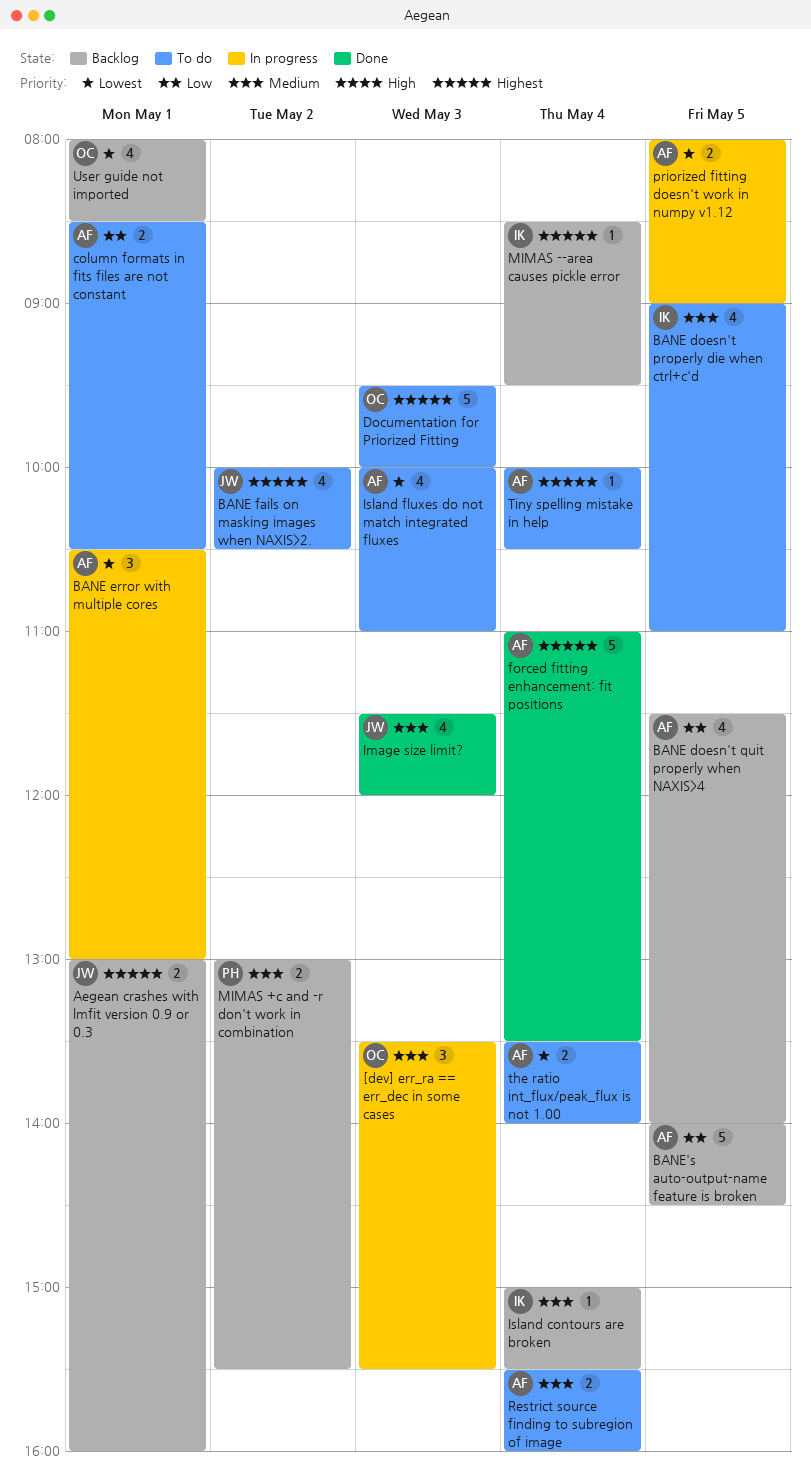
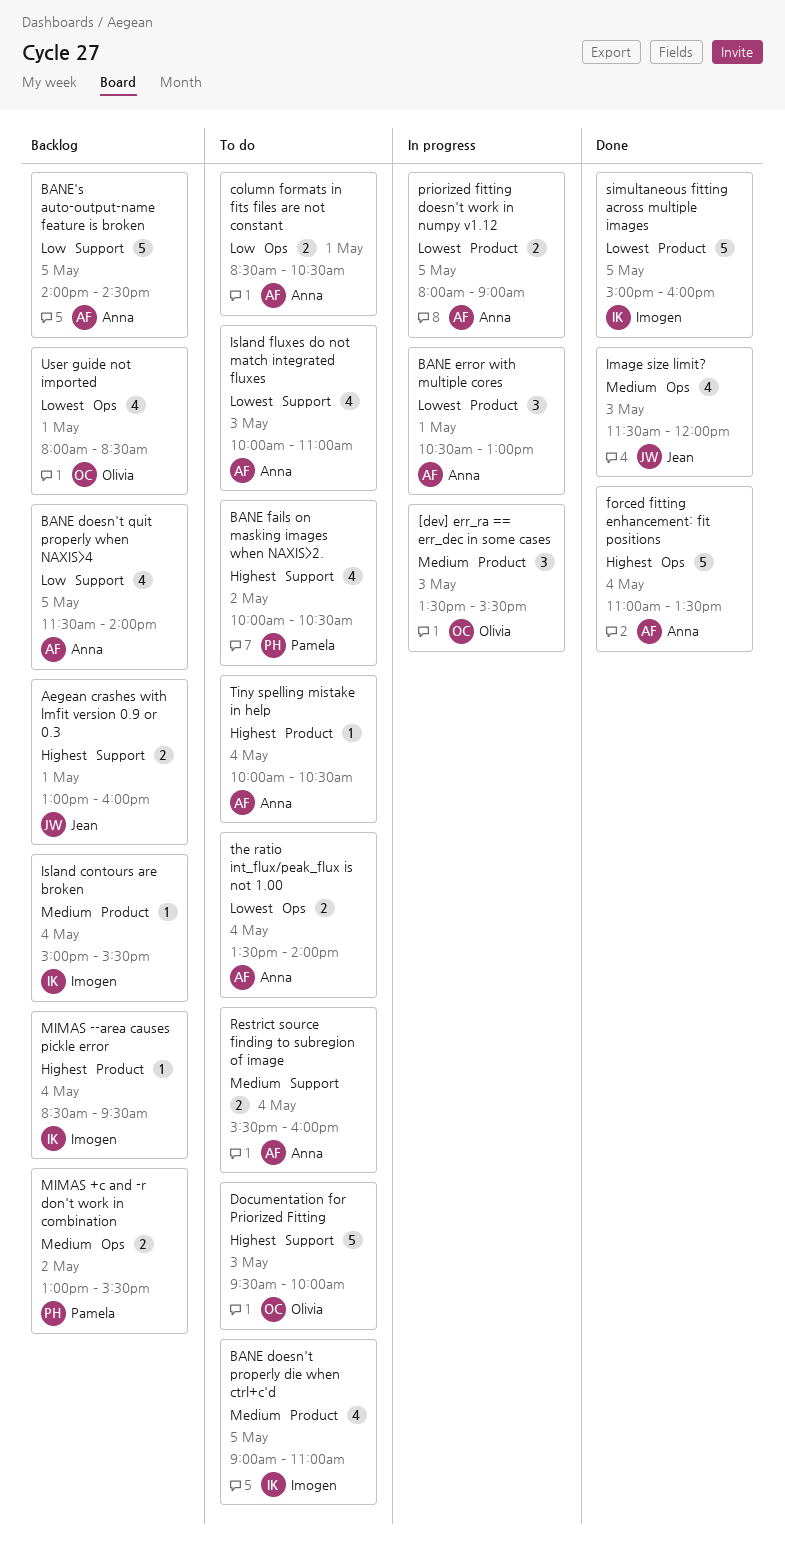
BANE fails on masking images when NAXIS>2., owner: Jean -> Pamela
simultaneous fitting across multiple images: none -> present

